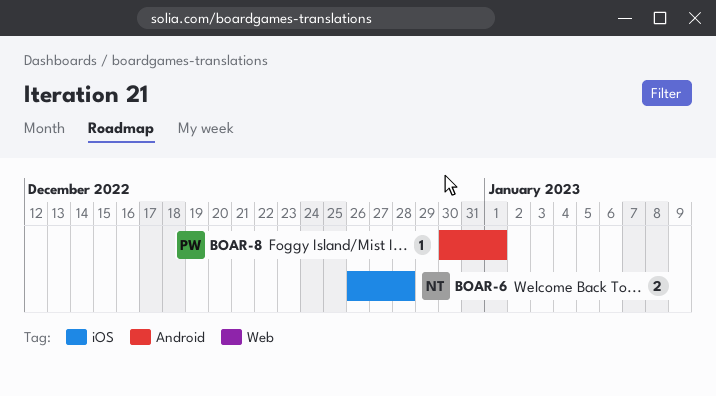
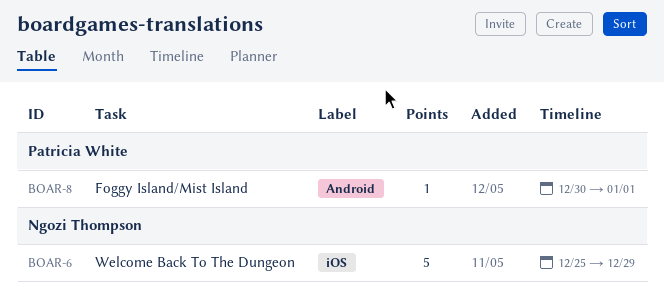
BOAR-6, estimate: 2 -> 5
BOAR-6, start: Dec 26 -> Dec 25
BOAR-6, due: Dec 28 -> Dec 29

